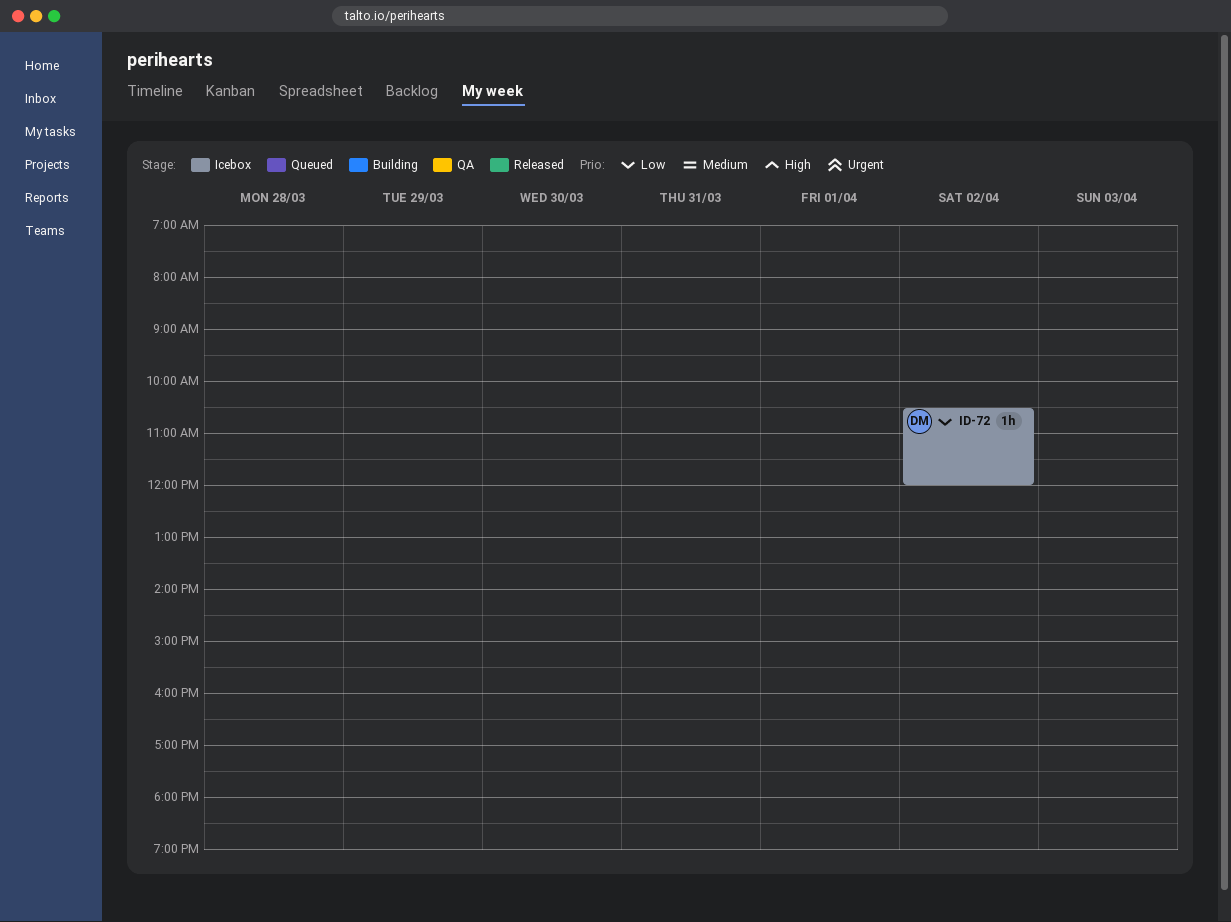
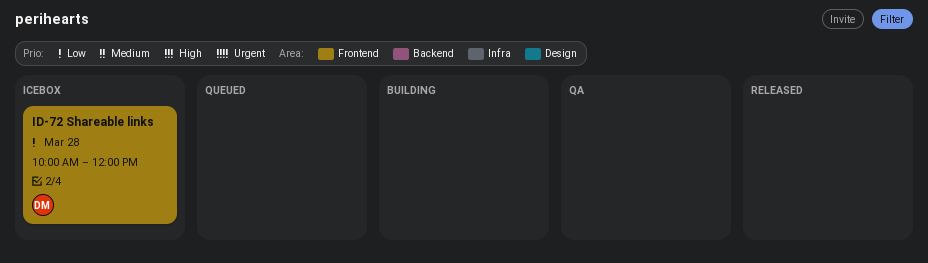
ID-72, day: Apr 2 -> Mar 28
ID-72, begins: 10:30 -> 10:00

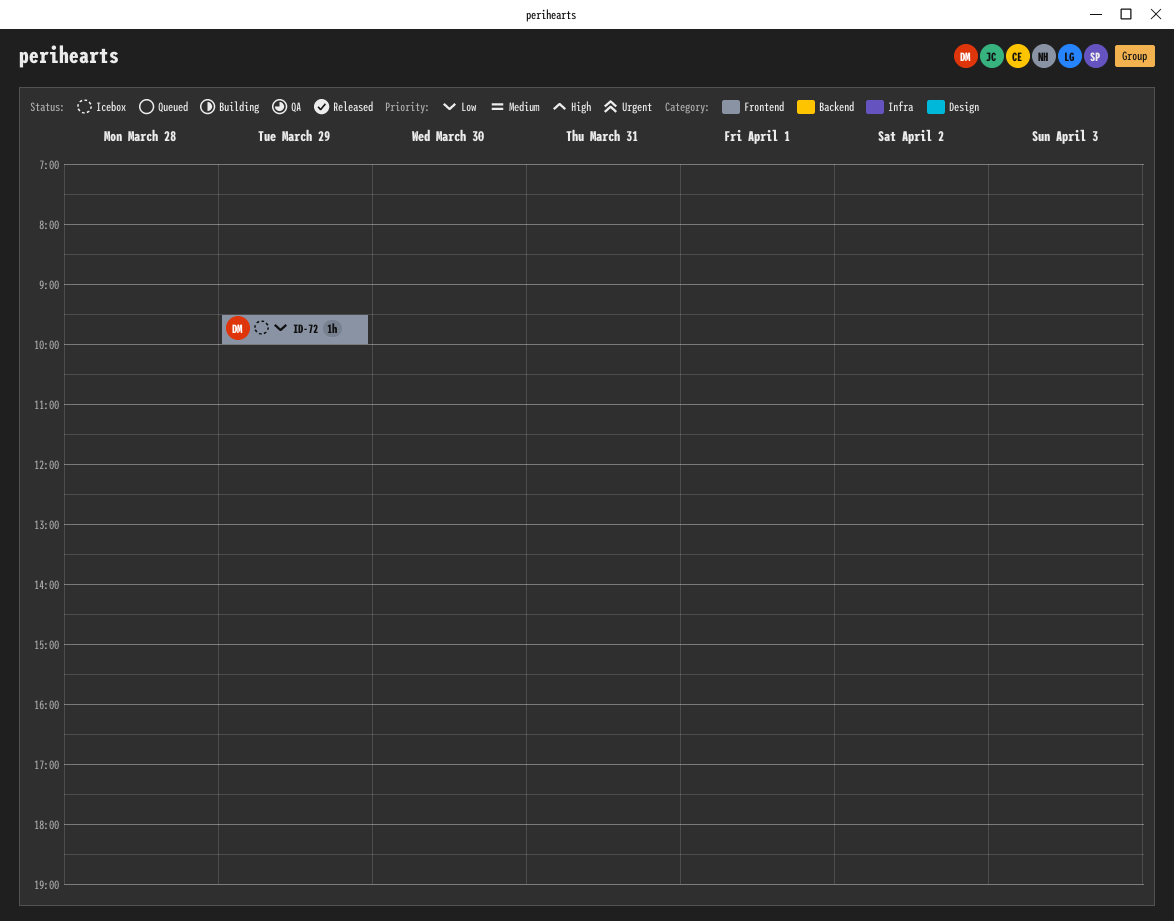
ID-72, day: Mar 28 -> Mar 29
ID-72, begins: 10:00 -> 09:30
ID-72, ends: 12:00 -> 10:00

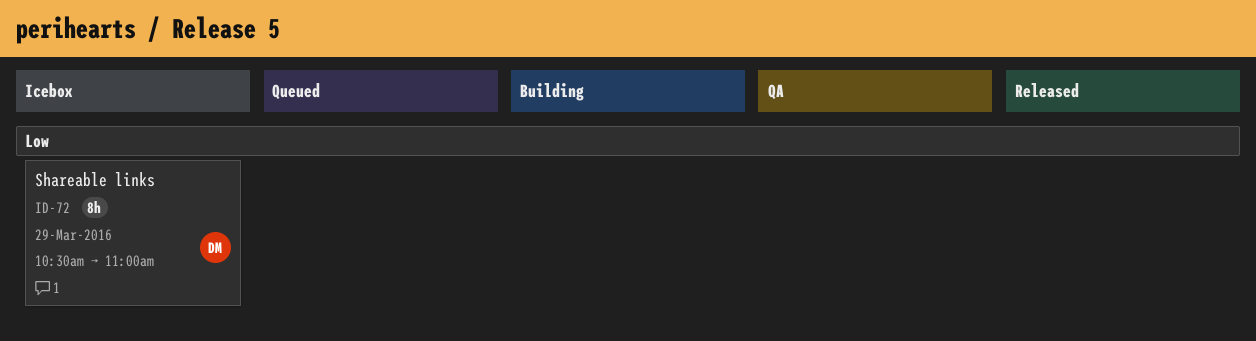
ID-72, estimate: 1h -> 8h
ID-72, begins: 09:30 -> 10:30
ID-72, ends: 10:00 -> 11:00

